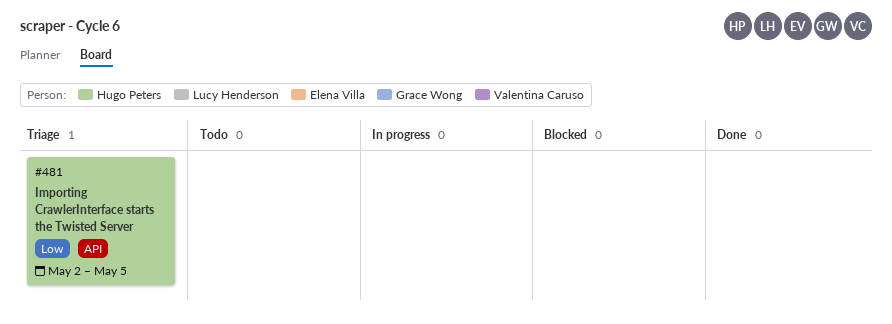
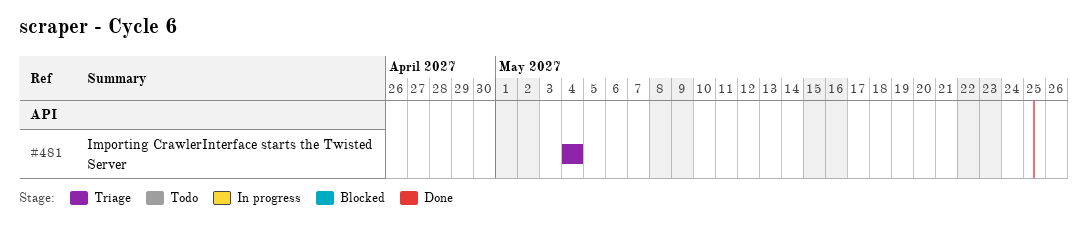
#481, start: May 2 -> May 4
#481, due: May 5 -> May 4

